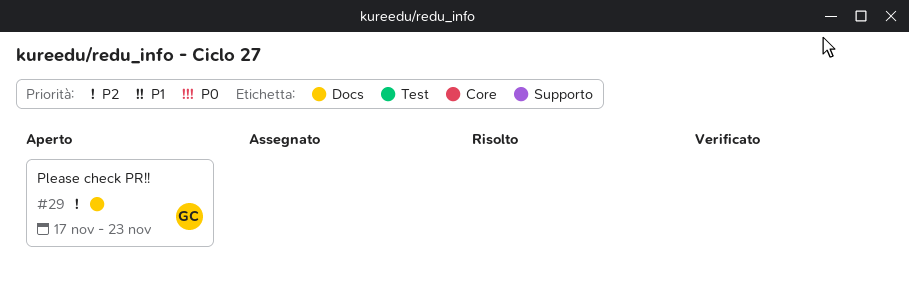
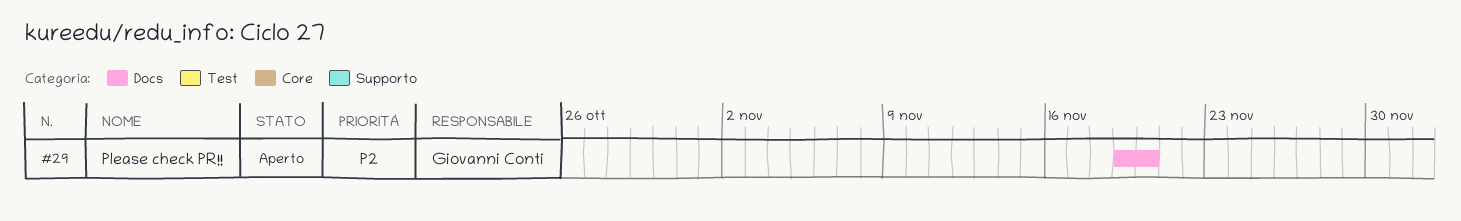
#29, start: Nov 17 -> Nov 19
#29, due: Nov 23 -> Nov 20

